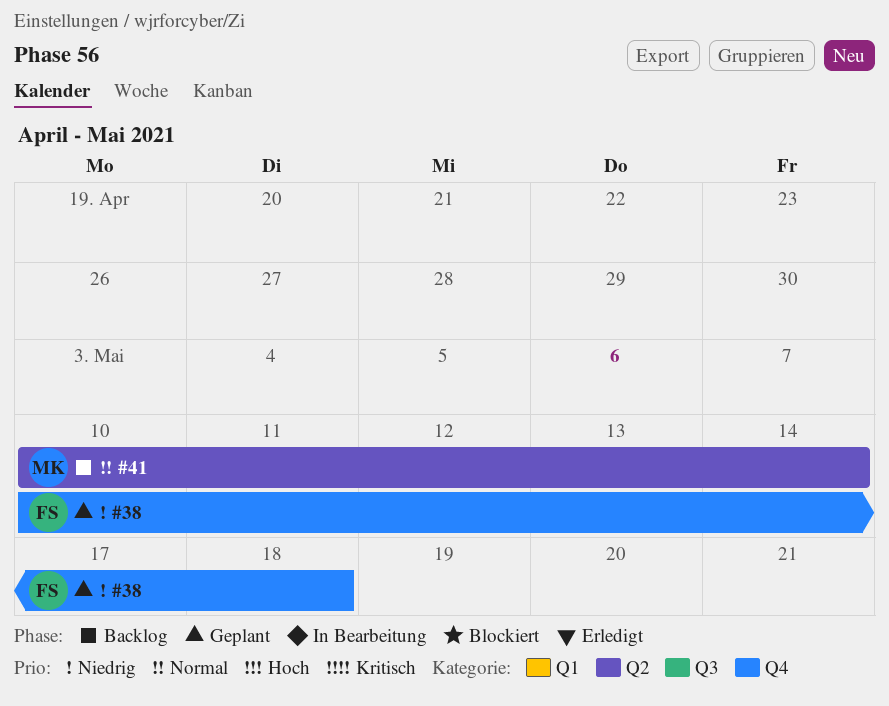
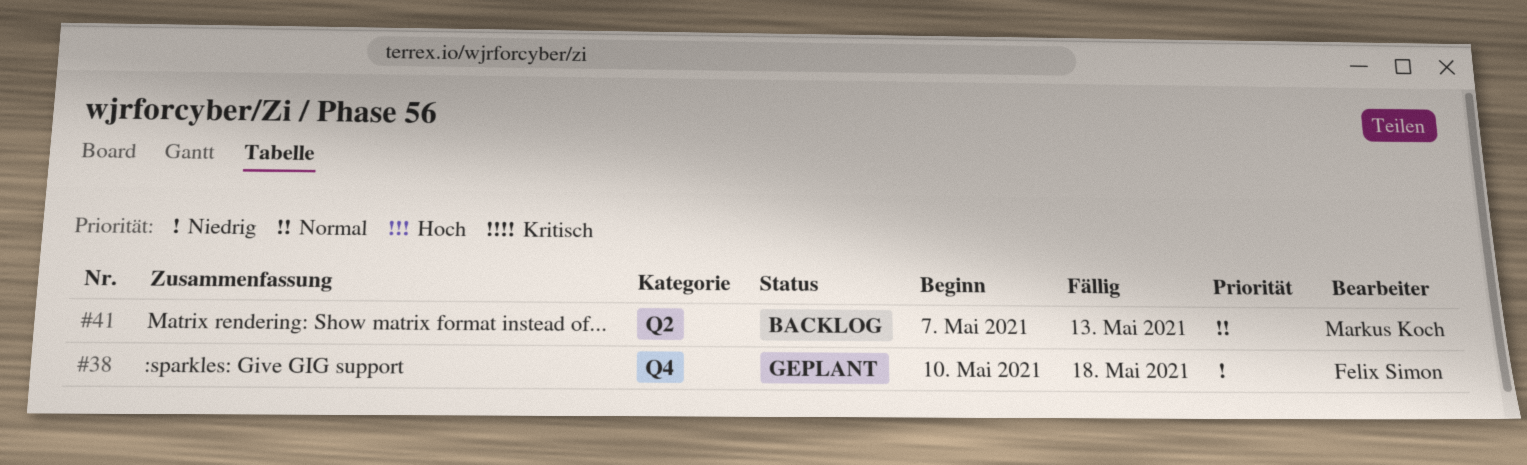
#41, start: May 10 -> May 7
#41, due: May 14 -> May 13

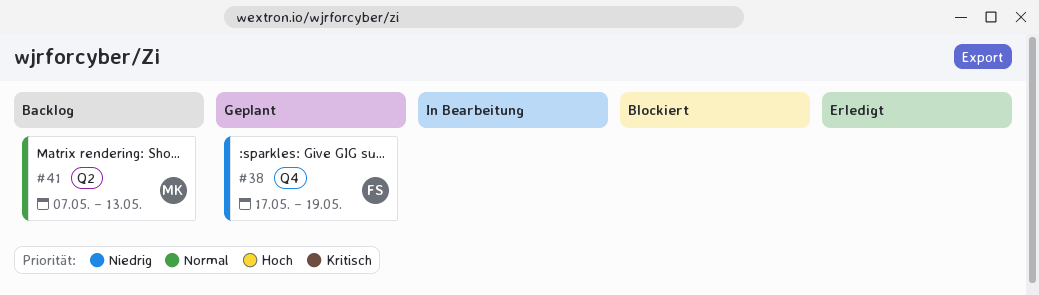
#38, start: May 10 -> May 17
#38, due: May 18 -> May 19

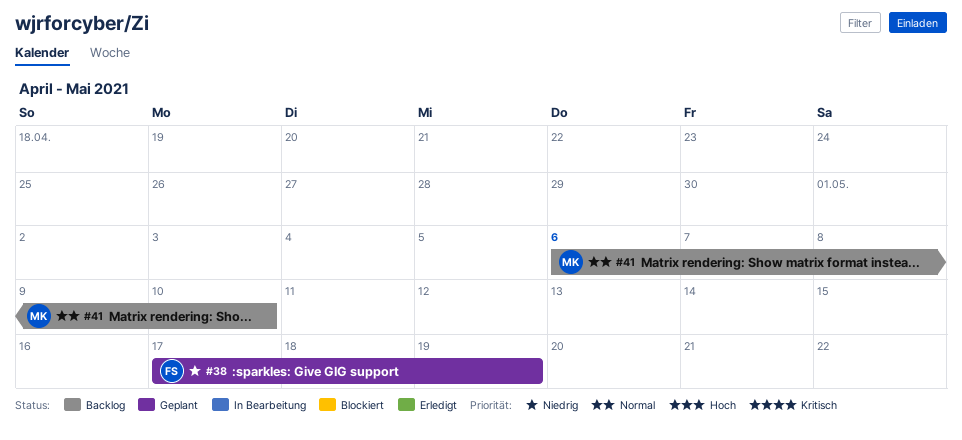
#41, start: May 7 -> May 6
#41, due: May 13 -> May 10

